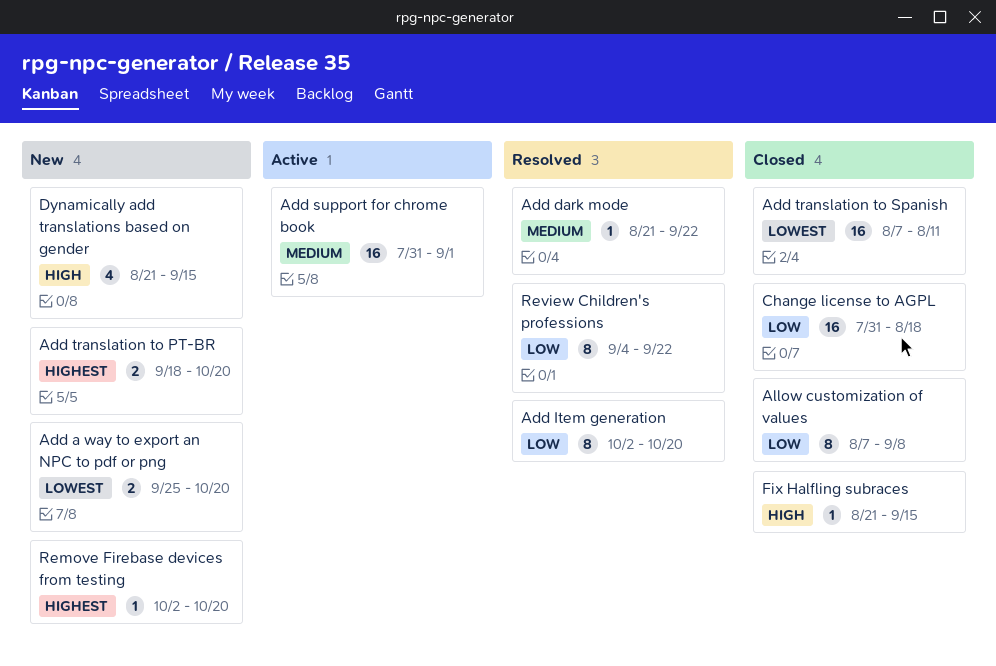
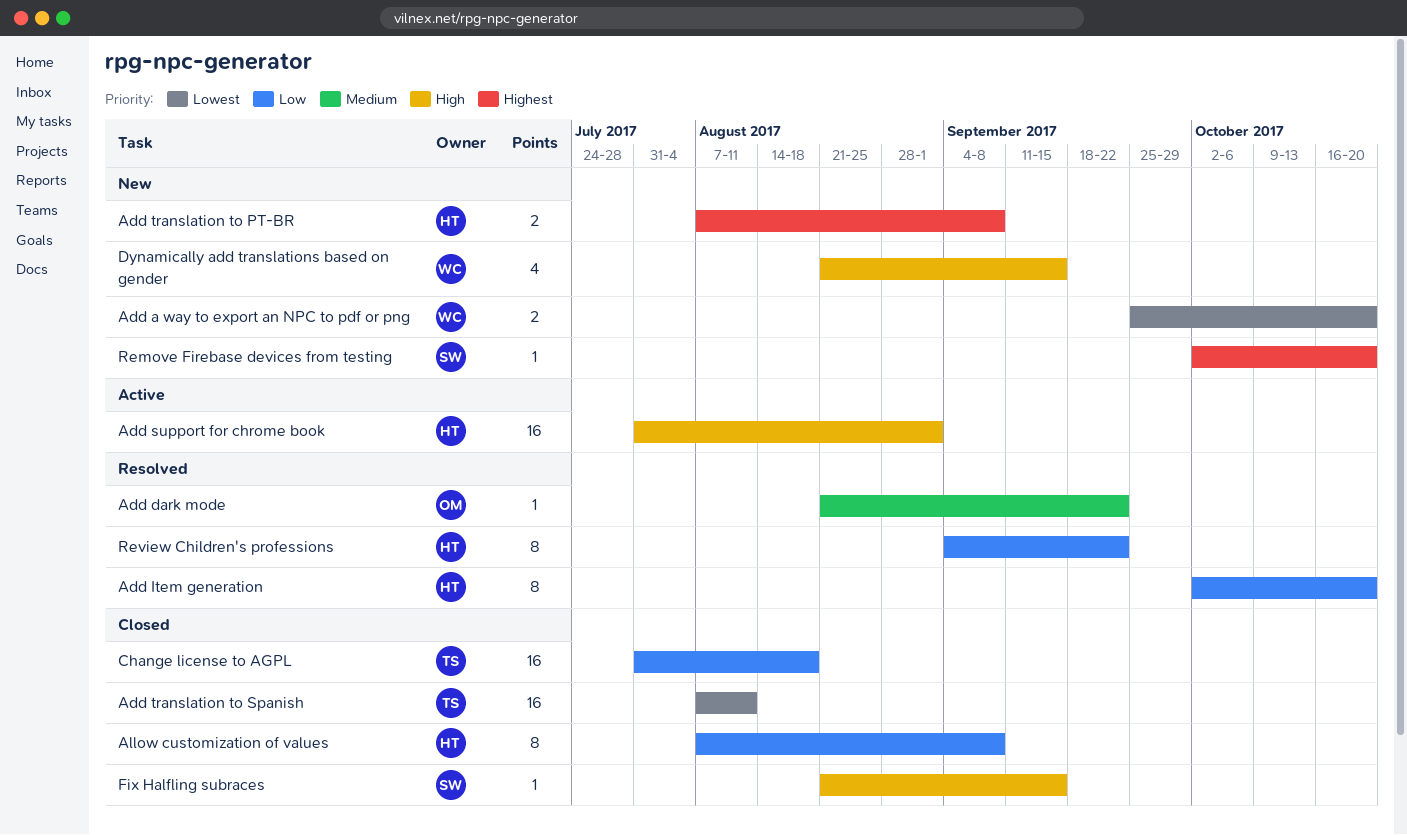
Add support for chrome book, priority: Medium -> High
Add translation to PT-BR, start: Sep 18 -> Aug 7
Add translation to PT-BR, due: Oct 20 -> Sep 8

